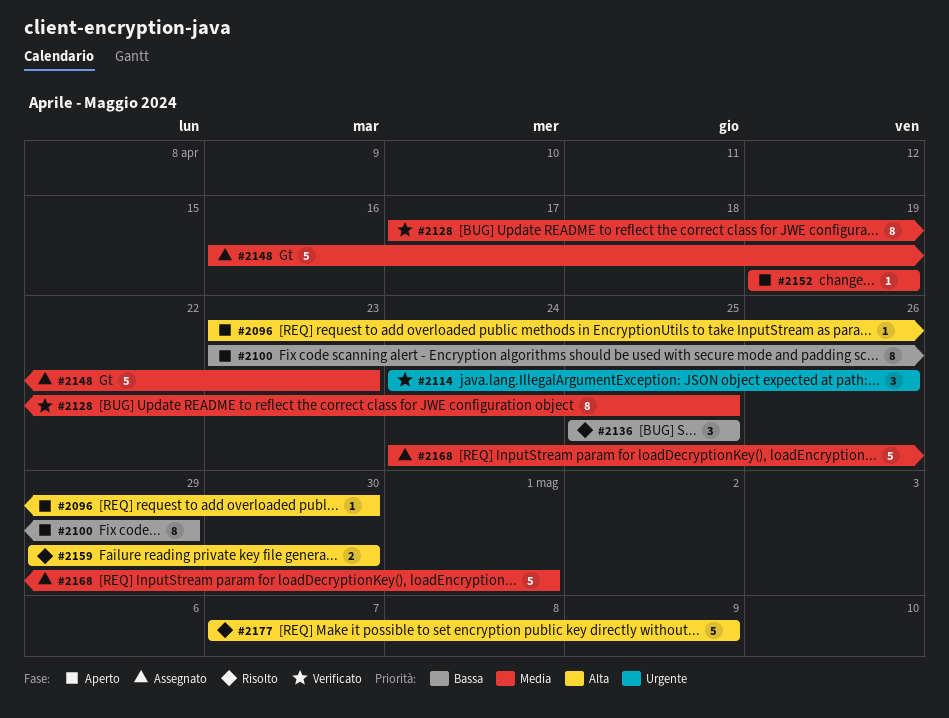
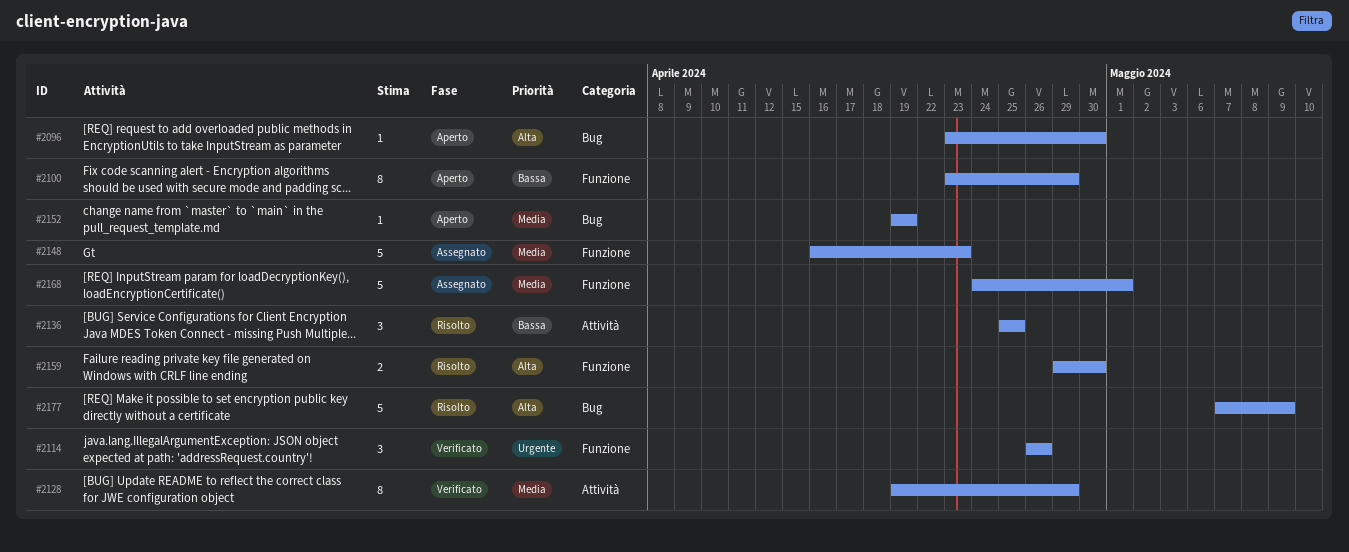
#2114, start: Apr 24 -> Apr 26
#2128, start: Apr 17 -> Apr 19
#2128, due: Apr 25 -> Apr 29

